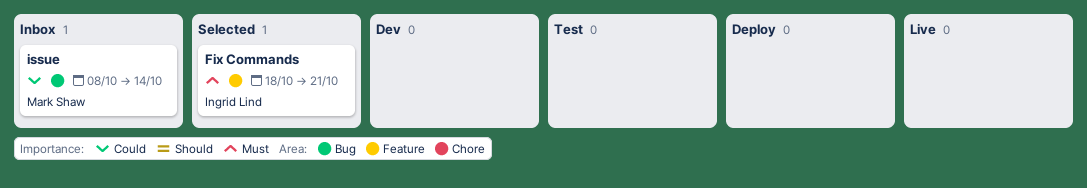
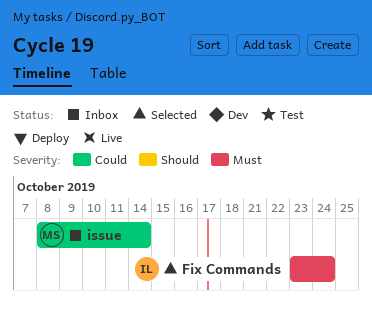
Fix Commands, start: Oct 18 -> Oct 23
Fix Commands, due: Oct 21 -> Oct 24

